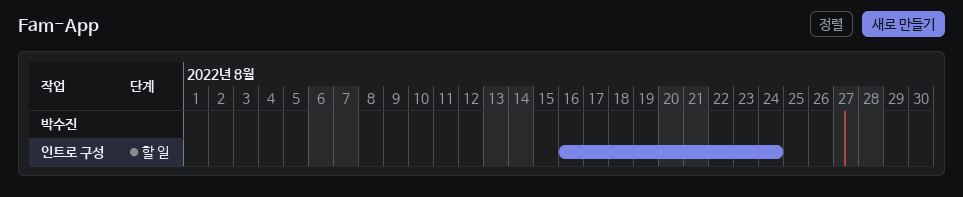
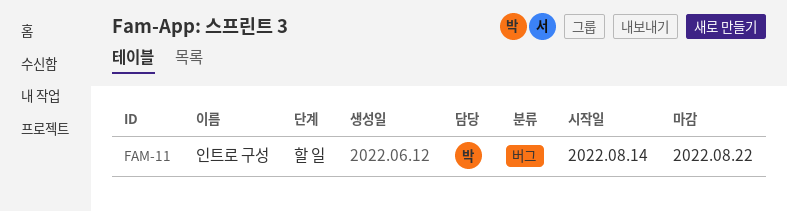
인트로 구성, start: Aug 16 -> Aug 14
인트로 구성, due: Aug 24 -> Aug 22

